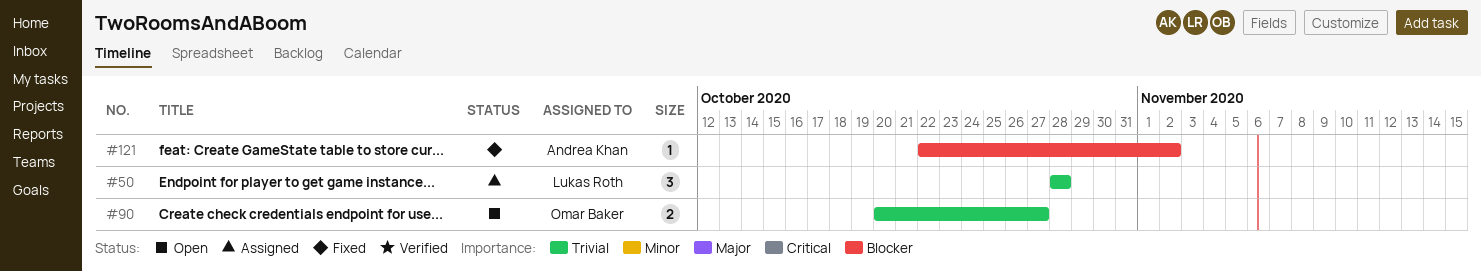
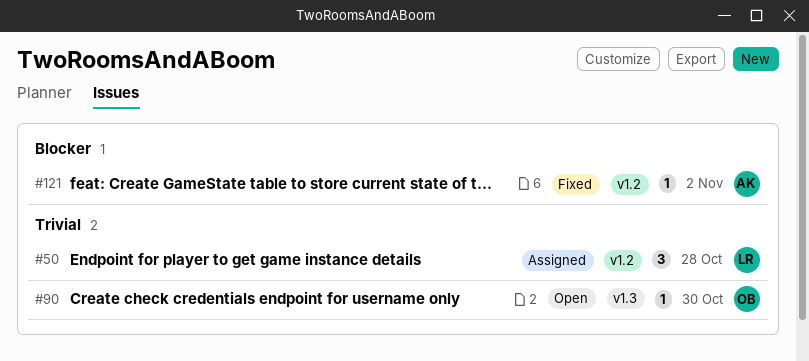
#90, estimate: 2 -> 1
#90, due: Oct 27 -> Oct 30

